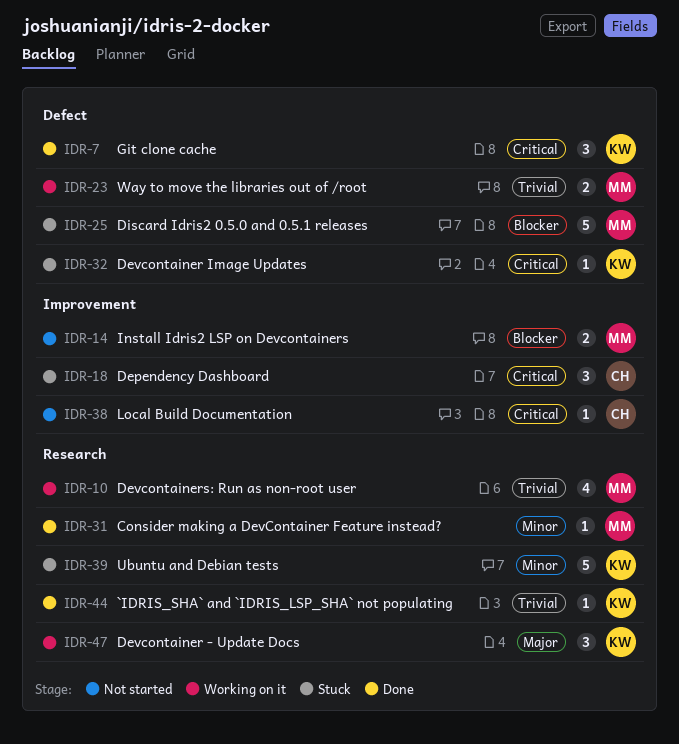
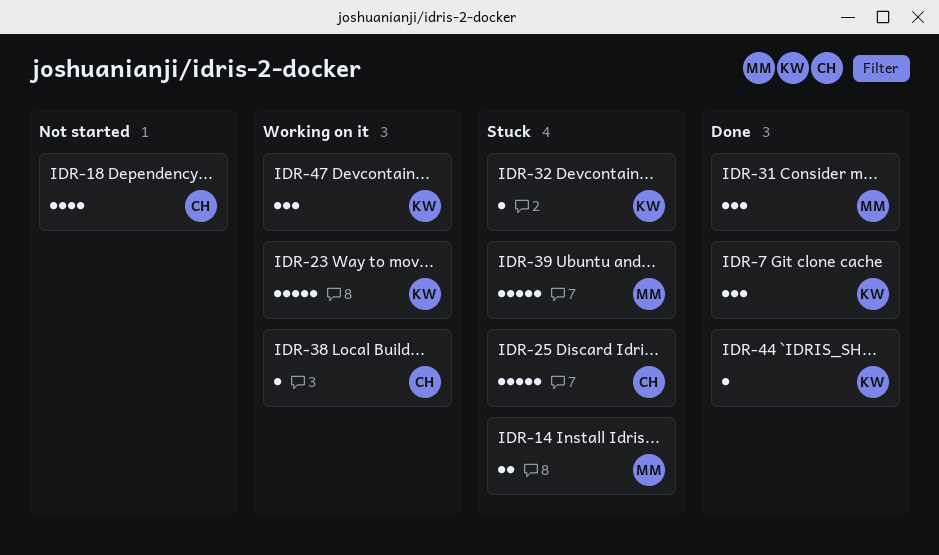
IDR-10: present -> none
IDR-14, status: Not started -> Stuck
IDR-18, status: Stuck -> Not started
IDR-18, estimate: 3 -> 4
IDR-23, owner: MM -> KW
IDR-23, estimate: 2 -> 5
IDR-25, owner: MM -> CH
IDR-31, estimate: 1 -> 3
IDR-38, status: Not started -> Working on it
IDR-39, owner: KW -> MM

